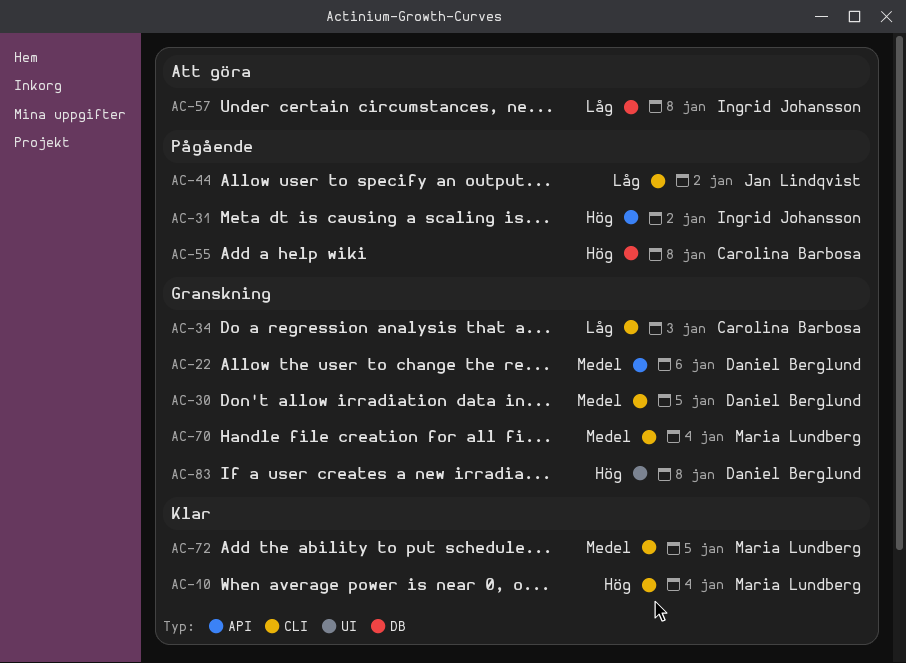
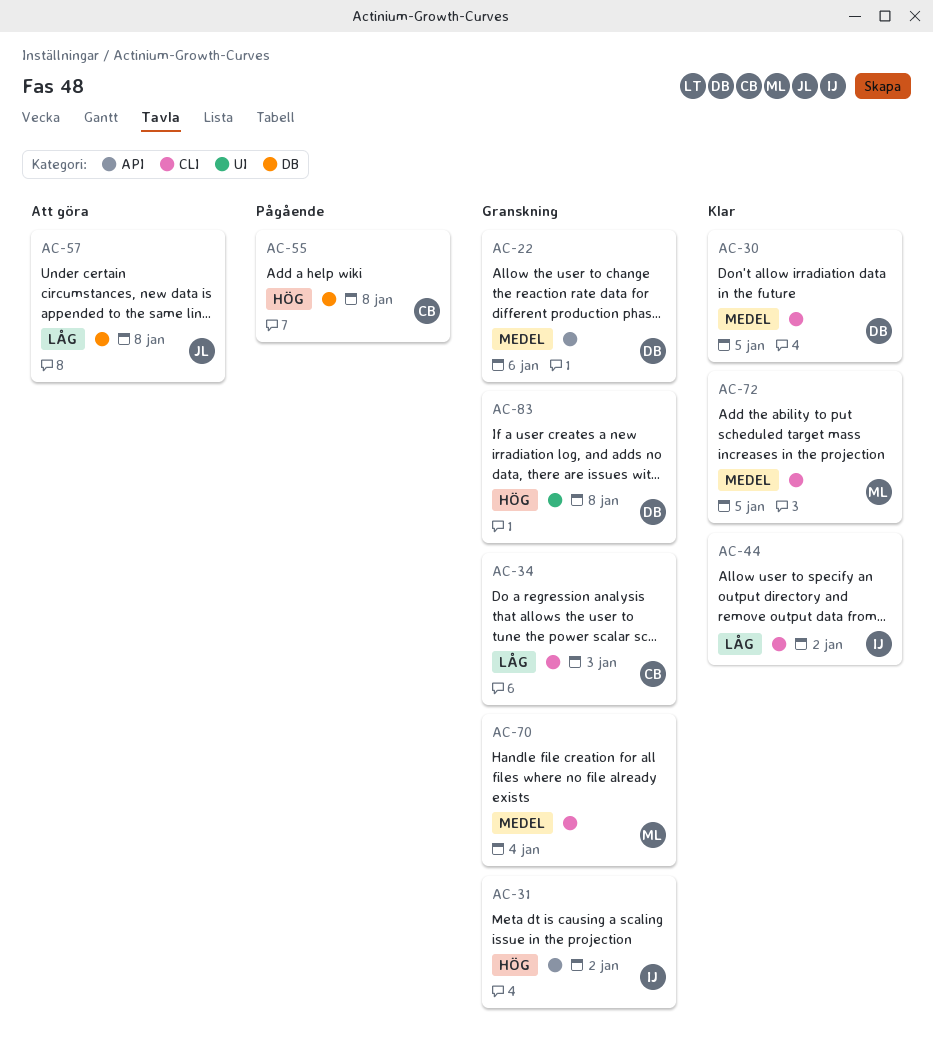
AC-10: present -> none
AC-30, status: Granskning -> Klar
AC-31, status: Pågående -> Granskning
AC-44, status: Pågående -> Klar
AC-44, owner: Jan Lindqvist -> Ingrid Johansson
AC-57, owner: Ingrid Johansson -> Jan Lindqvist

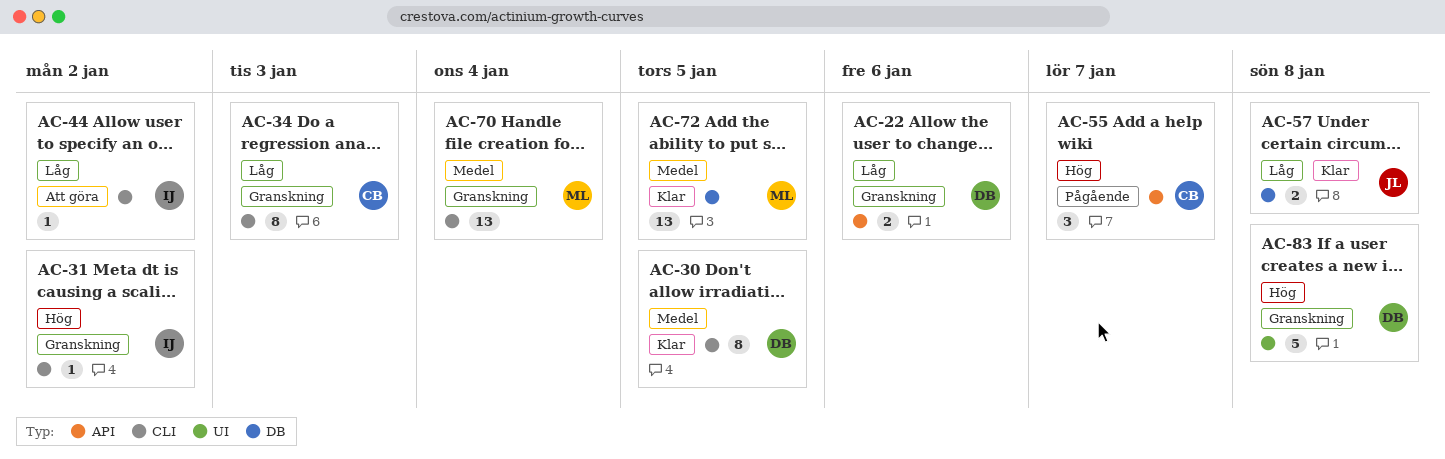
AC-22, priority: Medel -> Låg
AC-31, label: API -> CLI
AC-44, status: Klar -> Att göra
AC-55, label: DB -> API
AC-55, due: Jan 8 -> Jan 7
AC-57, status: Att göra -> Klar
AC-72, label: CLI -> DB

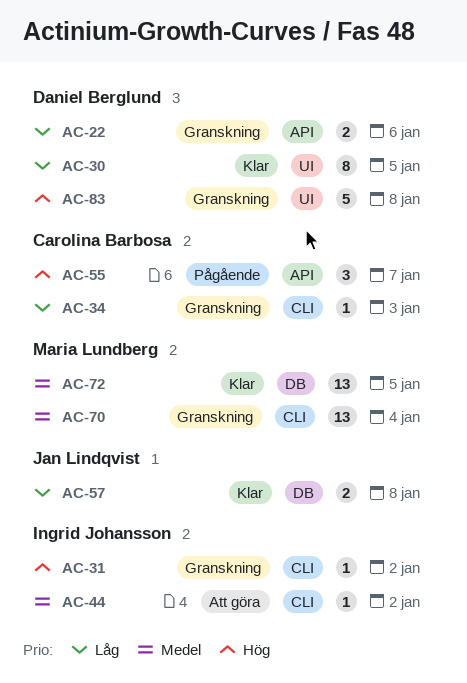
AC-30, priority: Medel -> Låg
AC-30, label: CLI -> UI
AC-34, estimate: 8 -> 1
AC-44, priority: Låg -> Medel

